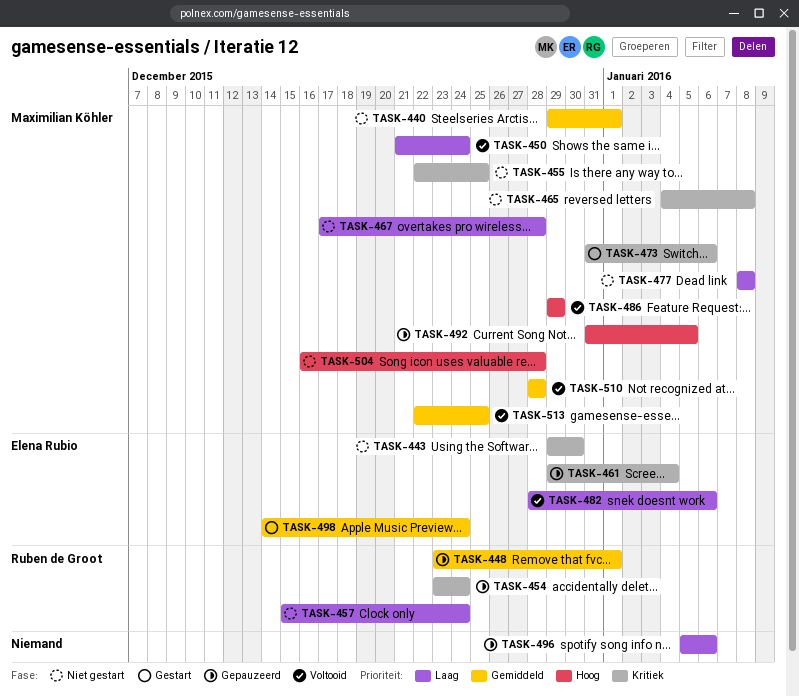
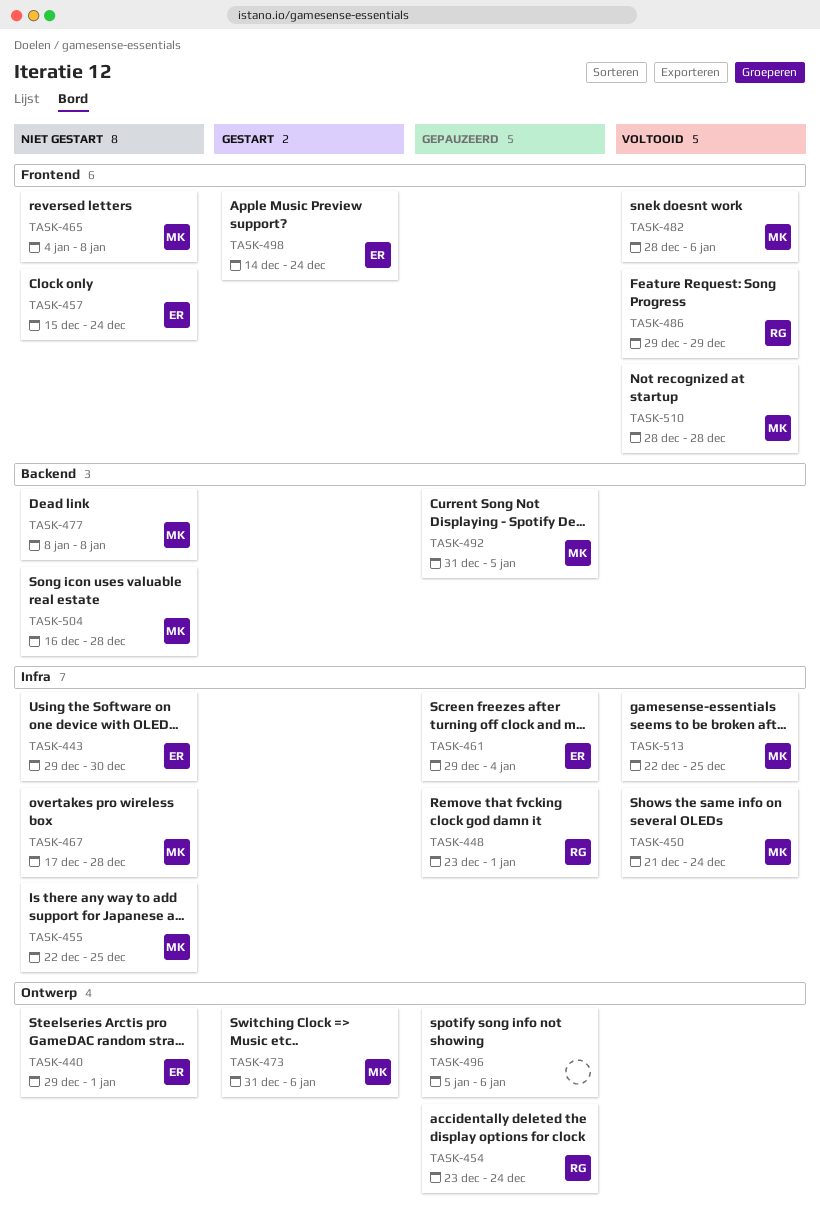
TASK-440, owner: Maximilian Köhler -> Elena Rubio
TASK-457, owner: Ruben de Groot -> Elena Rubio
TASK-482, owner: Elena Rubio -> Maximilian Köhler
TASK-486, owner: Maximilian Köhler -> Ruben de Groot

